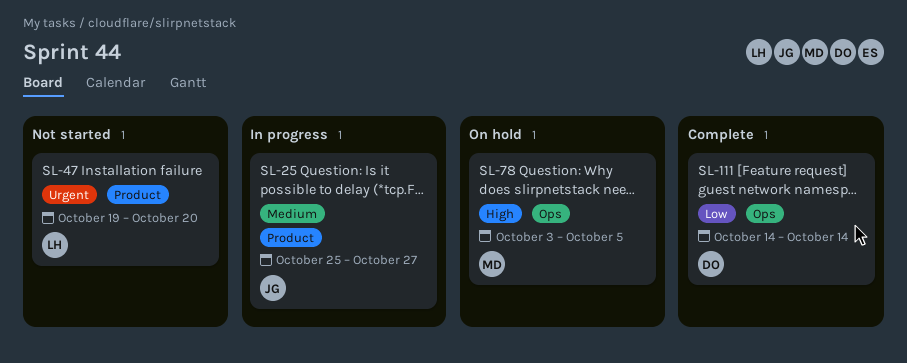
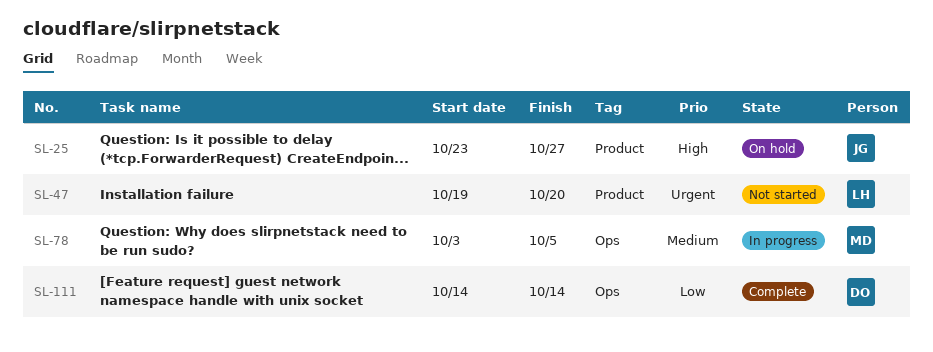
SL-25, status: In progress -> On hold
SL-25, priority: Medium -> High
SL-25, start: Oct 25 -> Oct 23
SL-78, status: On hold -> In progress
SL-78, priority: High -> Medium

